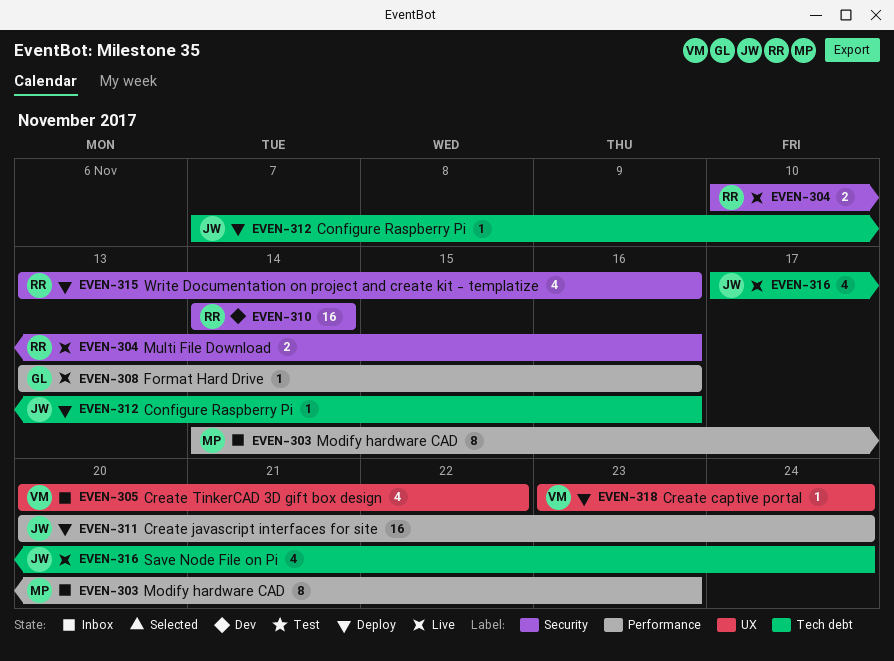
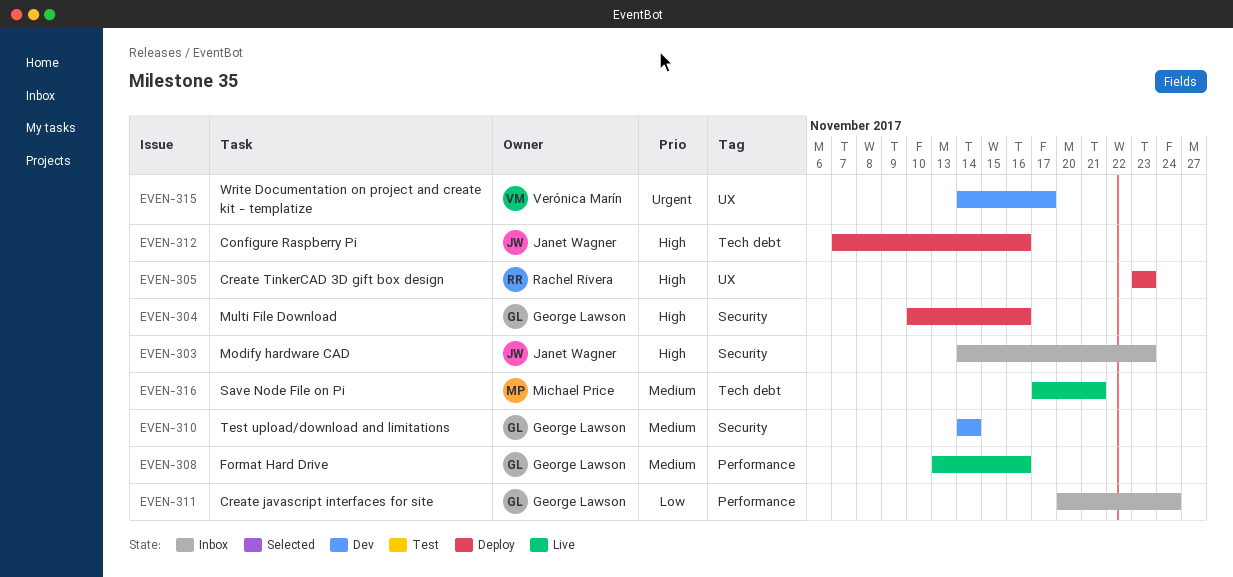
EVEN-303, owner: Michael Price -> Janet Wagner
EVEN-303, label: Performance -> Security
EVEN-304, status: Live -> Deploy
EVEN-304, owner: Rachel Rivera -> George Lawson
EVEN-305, status: Inbox -> Deploy
EVEN-305, owner: Verónica Marín -> Rachel Rivera
EVEN-305, start: Nov 20 -> Nov 23
EVEN-305, due: Nov 22 -> Nov 23
EVEN-310, owner: Rachel Rivera -> George Lawson
EVEN-311, status: Deploy -> Inbox
EVEN-311, owner: Janet Wagner -> George Lawson
EVEN-315, status: Deploy -> Dev
EVEN-315, owner: Rachel Rivera -> Verónica Marín
EVEN-315, label: Security -> UX
EVEN-315, start: Nov 13 -> Nov 14
EVEN-315, due: Nov 16 -> Nov 17
EVEN-316, owner: Janet Wagner -> Michael Price
EVEN-316, due: Nov 24 -> Nov 21
EVEN-318: present -> none

